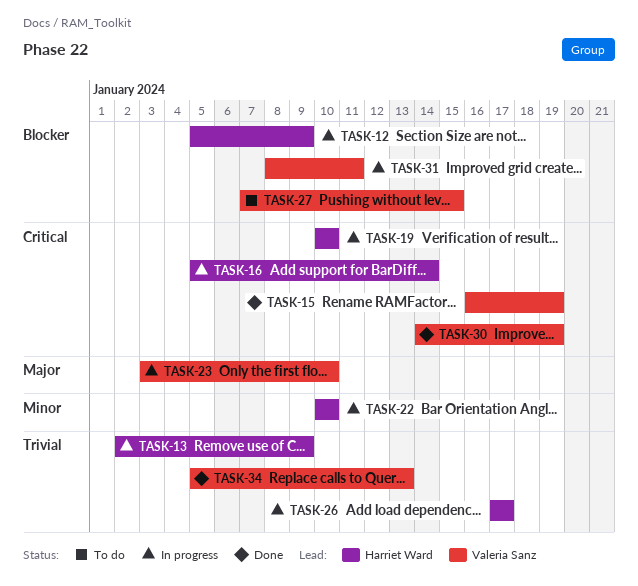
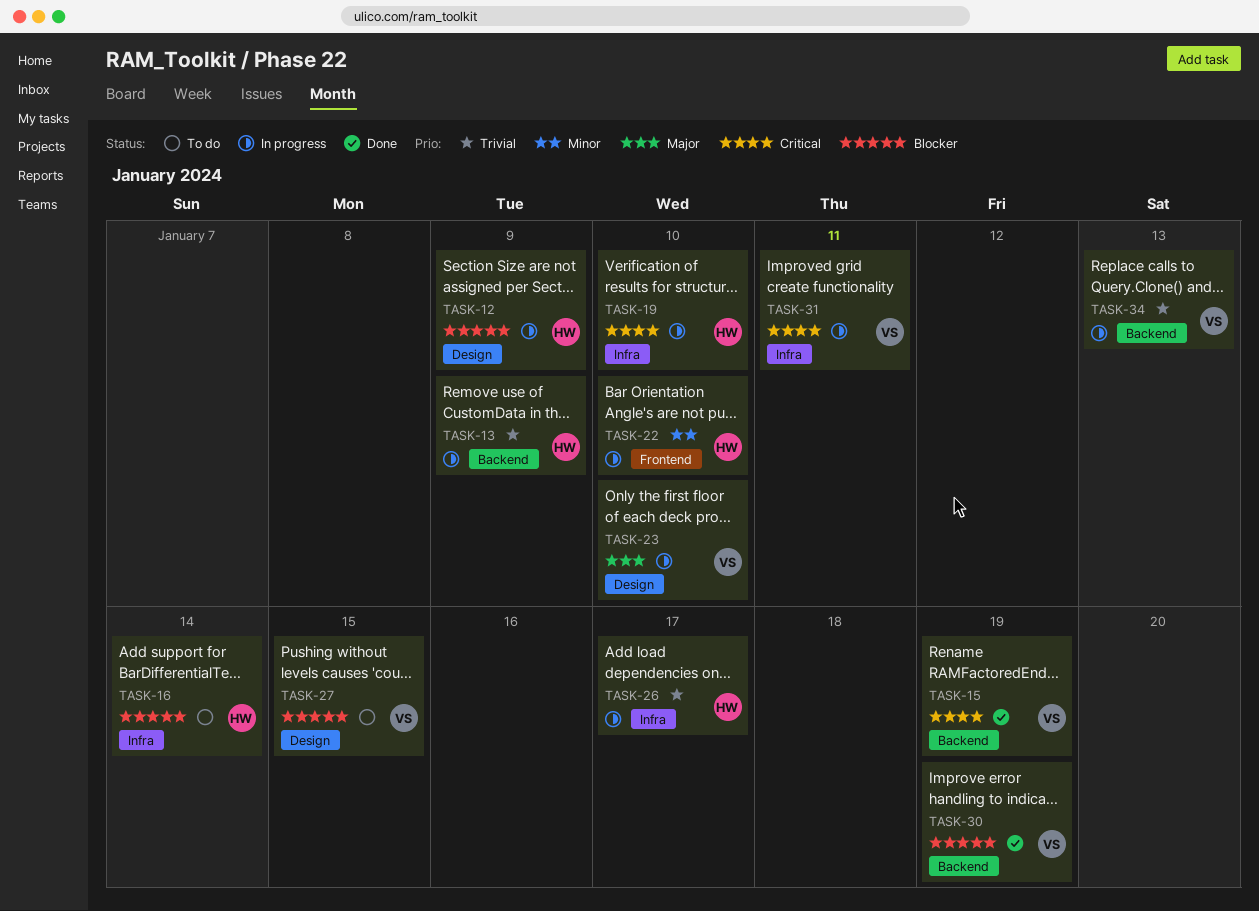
TASK-16, status: In progress -> To do
TASK-16, priority: Critical -> Blocker
TASK-30, priority: Critical -> Blocker
TASK-31, priority: Blocker -> Critical
TASK-34, status: Done -> In progress

